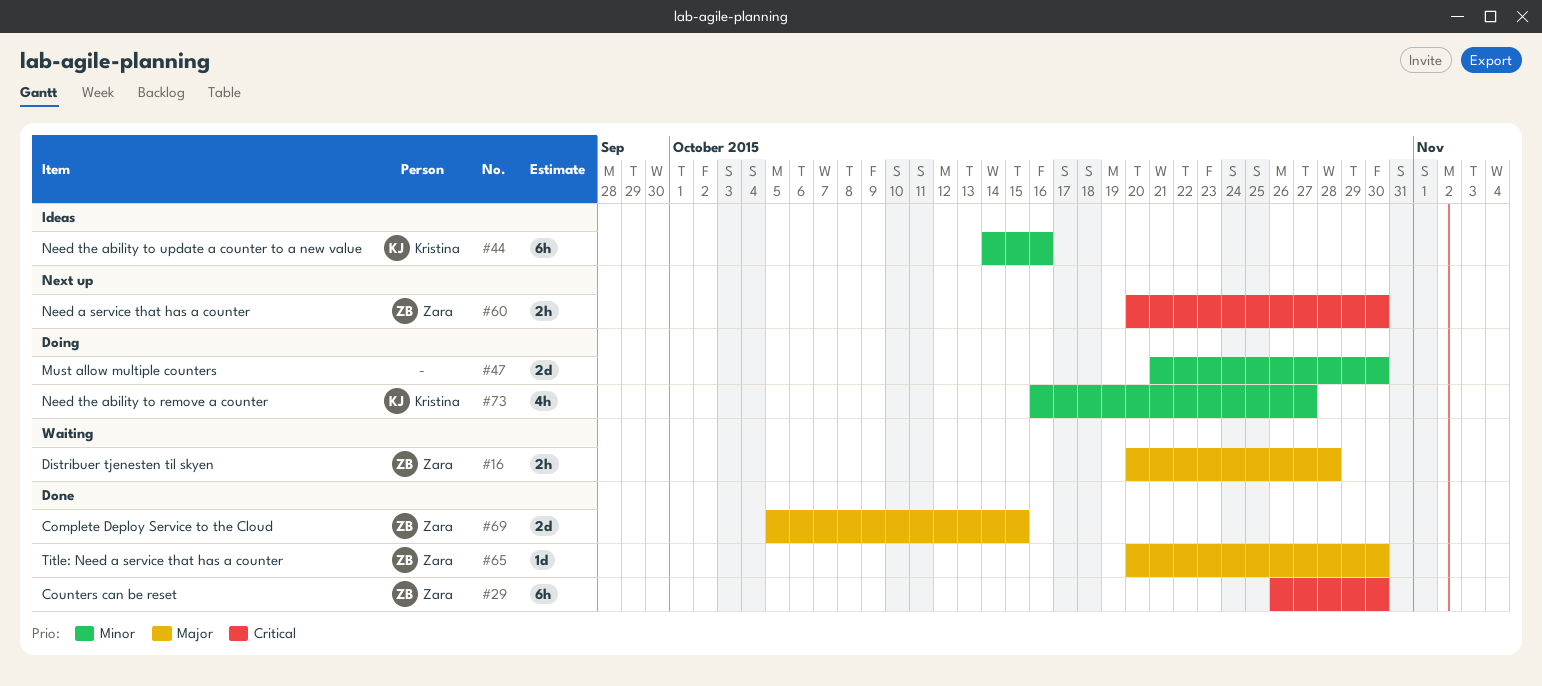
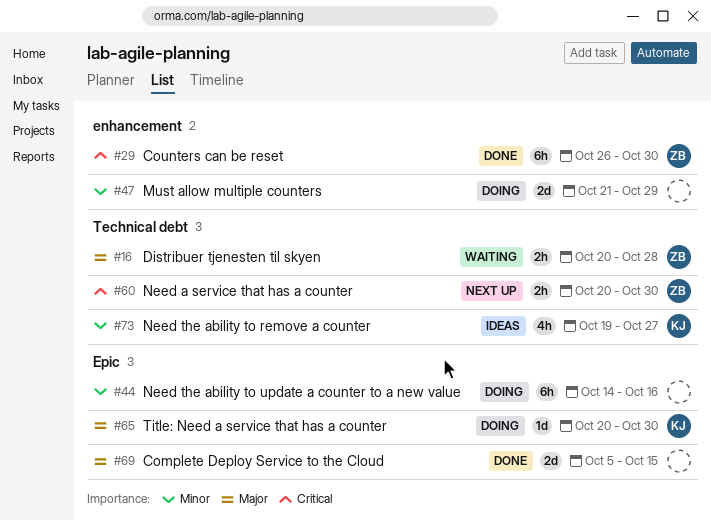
#44, status: Ideas -> Doing
#44, owner: Kristina -> none
#47, due: Oct 30 -> Oct 29
#65, status: Done -> Doing
#65, owner: Zara -> Kristina
#69, owner: Zara -> none
#73, status: Doing -> Ideas
#73, start: Oct 16 -> Oct 19

